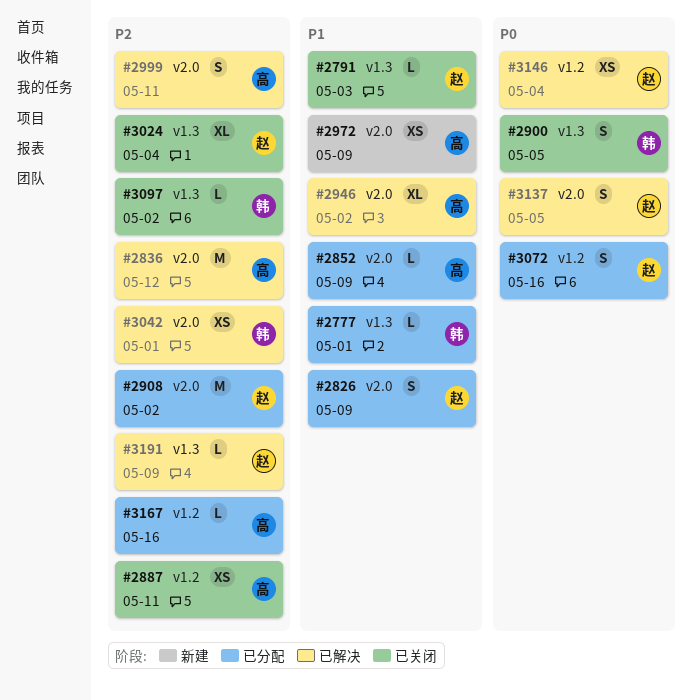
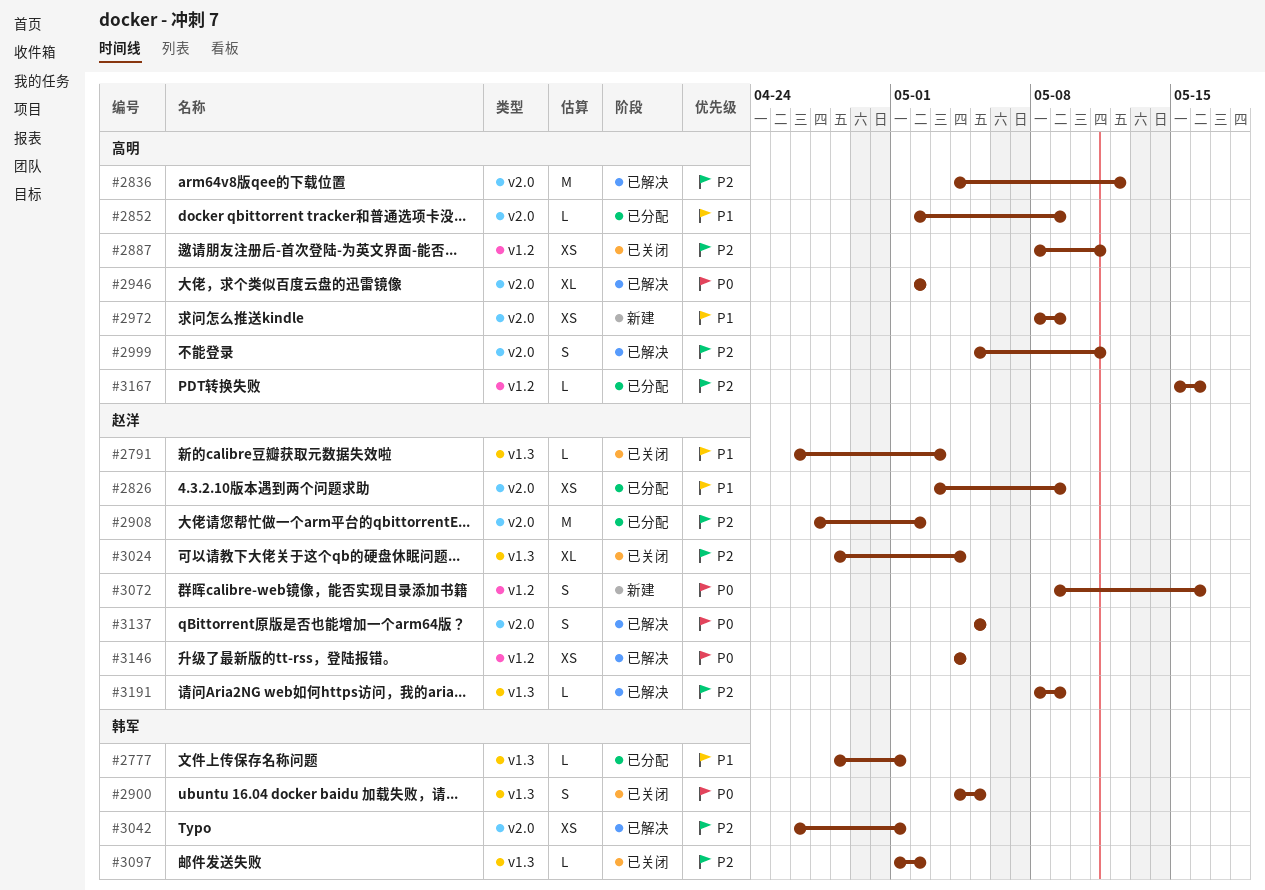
#2826, estimate: S -> XS
#2946, priority: P1 -> P0
#3072, status: 已分配 -> 新建

